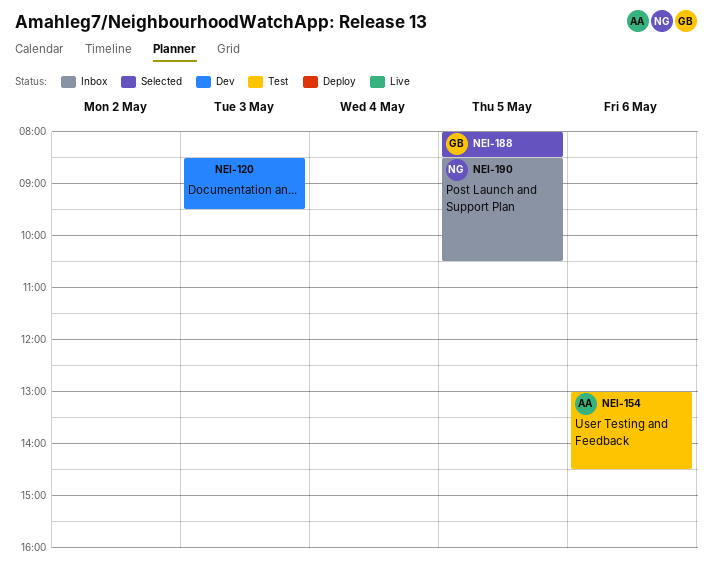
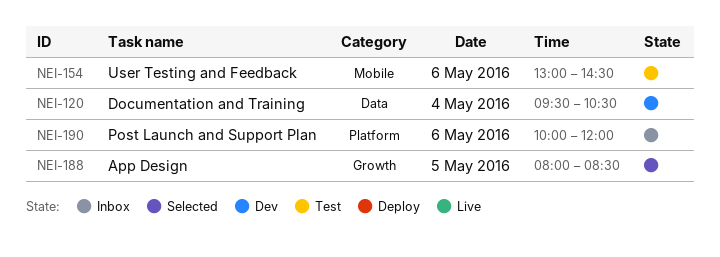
NEI-120, day: May 3 -> May 4
NEI-120, begins: 08:30 -> 09:30
NEI-120, ends: 09:30 -> 10:30
NEI-190, day: May 5 -> May 6
NEI-190, begins: 08:30 -> 10:00
NEI-190, ends: 10:30 -> 12:00

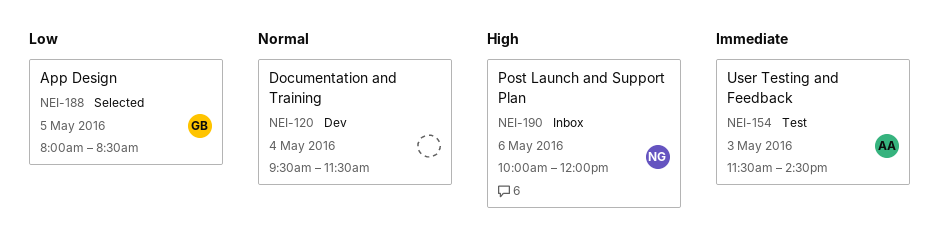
NEI-120, ends: 10:30 -> 11:30
NEI-154, day: May 6 -> May 3
NEI-154, begins: 13:00 -> 11:30

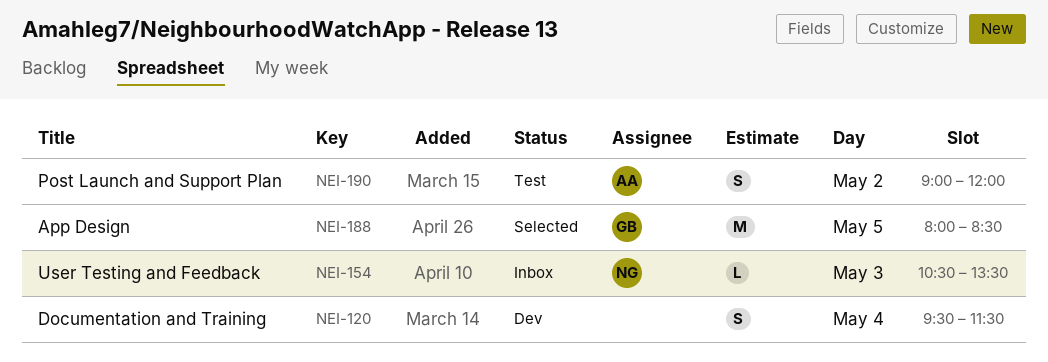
NEI-154, status: Test -> Inbox
NEI-154, owner: AA -> NG
NEI-154, begins: 11:30 -> 10:30
NEI-154, ends: 14:30 -> 13:30
NEI-190, status: Inbox -> Test
NEI-190, owner: NG -> AA
NEI-190, day: May 6 -> May 2
NEI-190, begins: 10:00 -> 09:00

